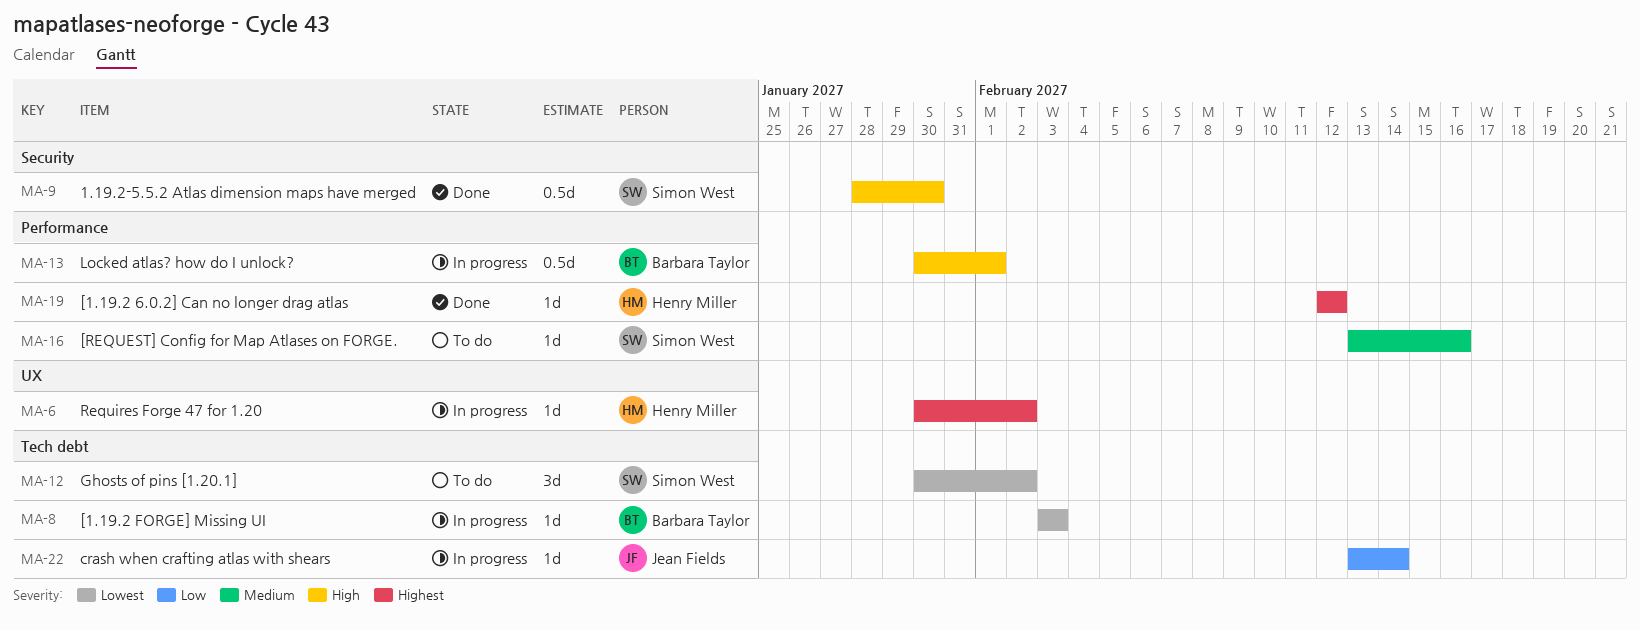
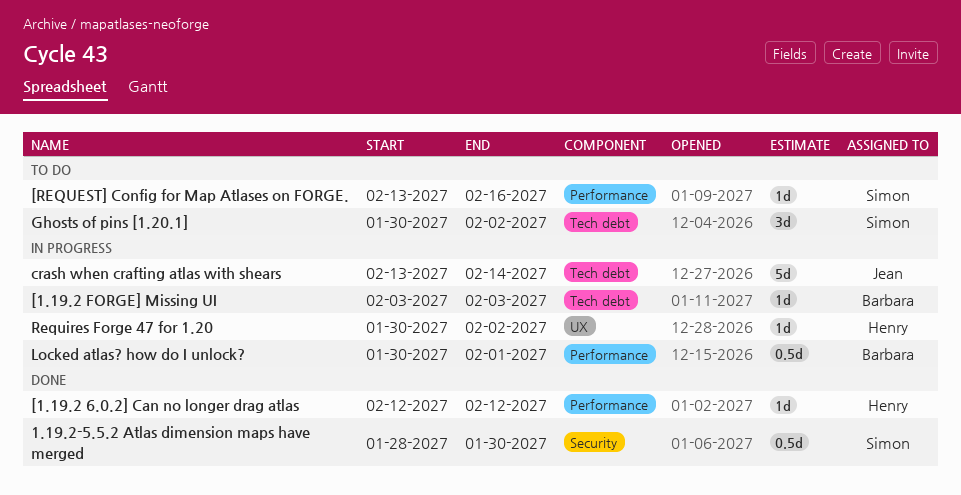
crash when crafting atlas with shears, estimate: 1d -> 5d

